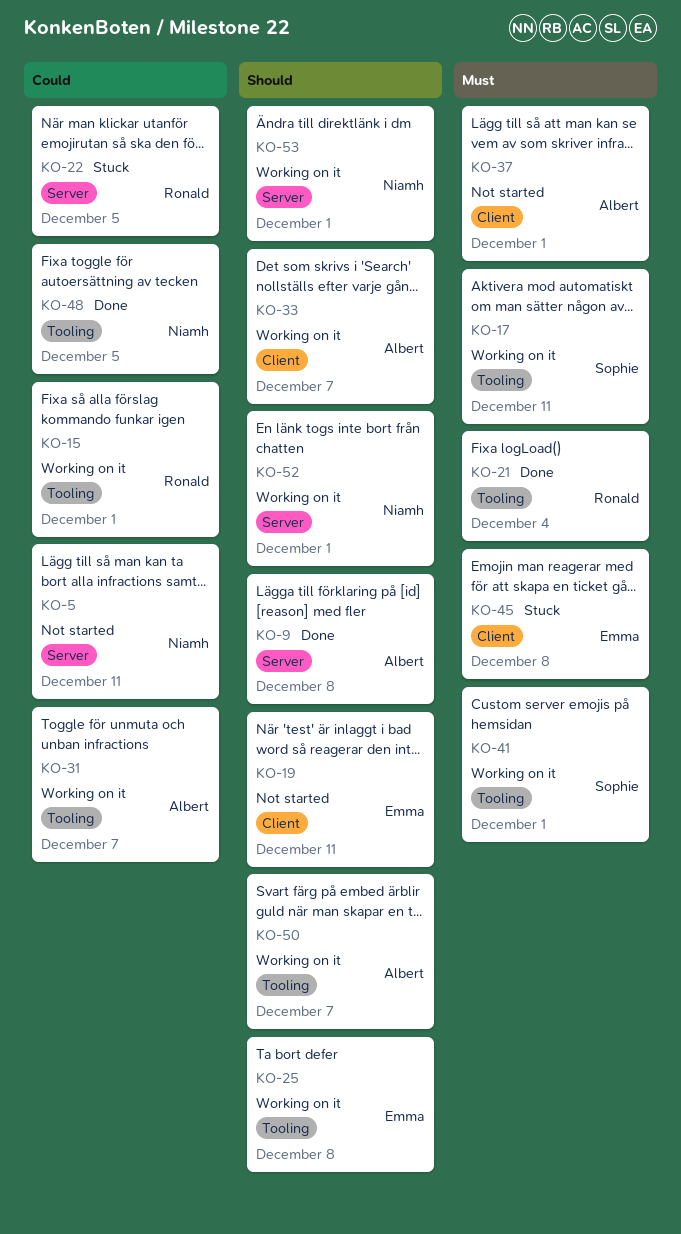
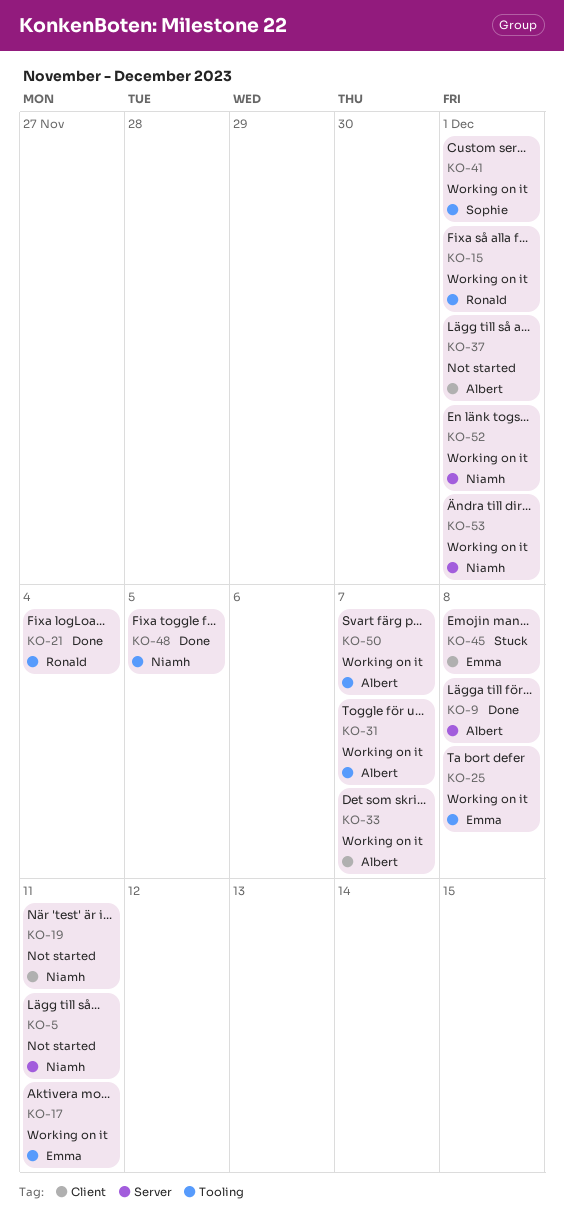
KO-17, owner: Sophie -> Emma
KO-19, owner: Emma -> Niamh
KO-22: present -> none

